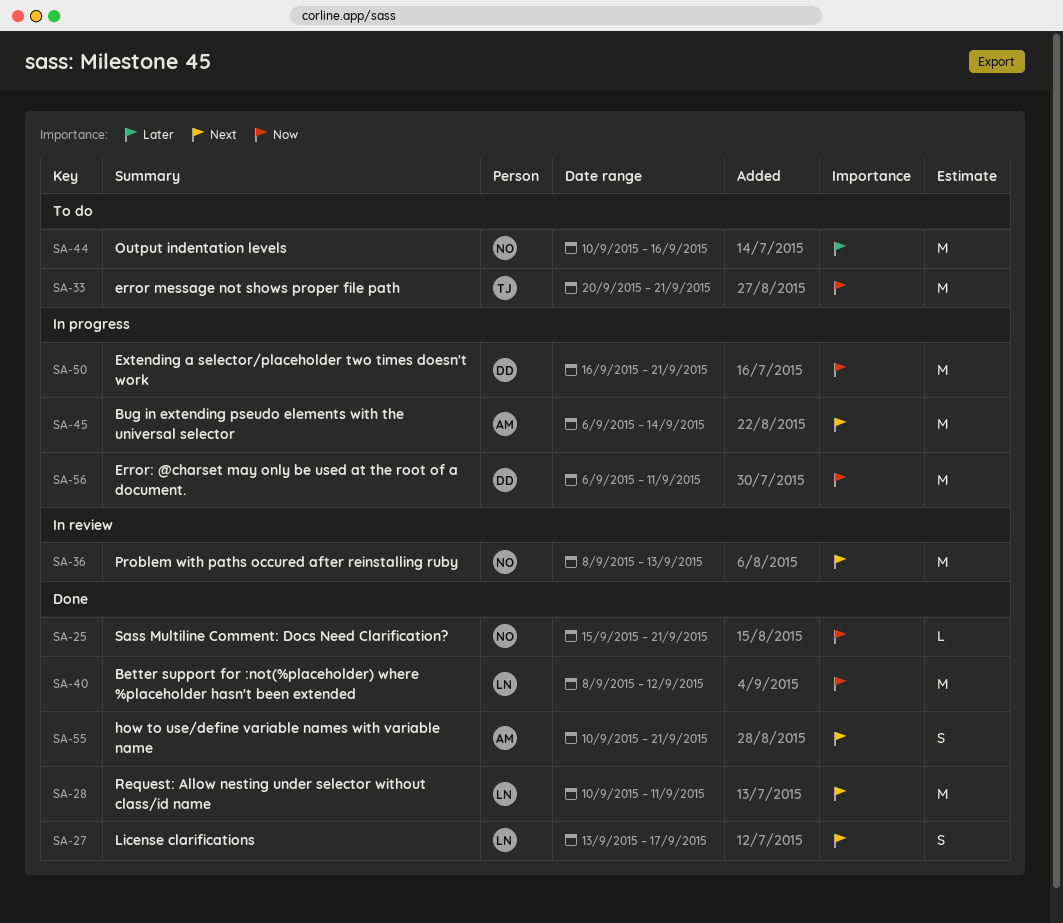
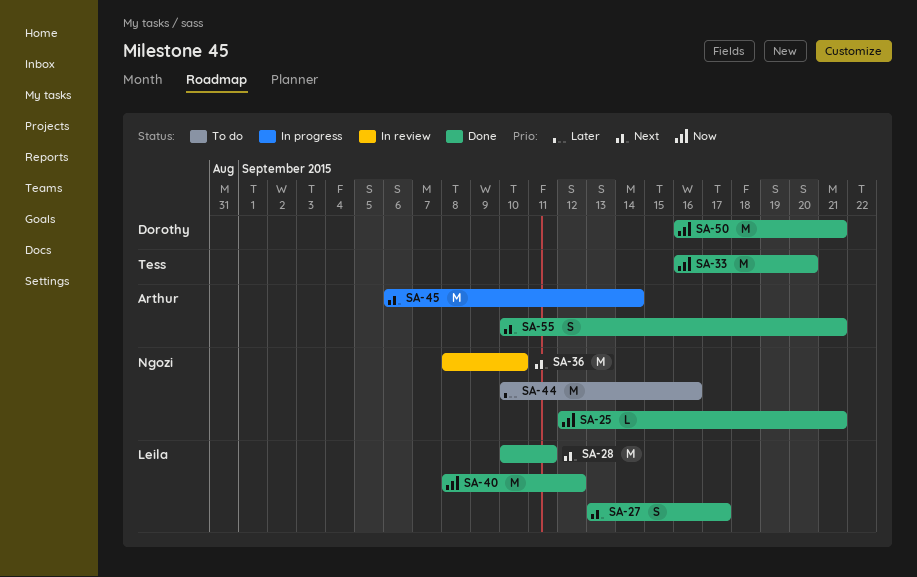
SA-25, start: Sep 15 -> Sep 12
SA-33, status: To do -> Done
SA-33, start: Sep 20 -> Sep 16
SA-33, due: Sep 21 -> Sep 20
SA-36, due: Sep 13 -> Sep 10
SA-50, status: In progress -> Done
SA-56: present -> none

